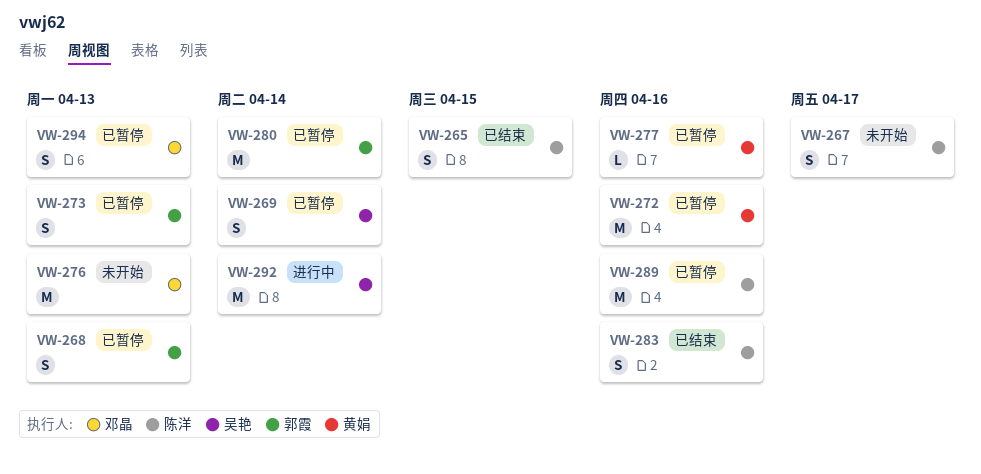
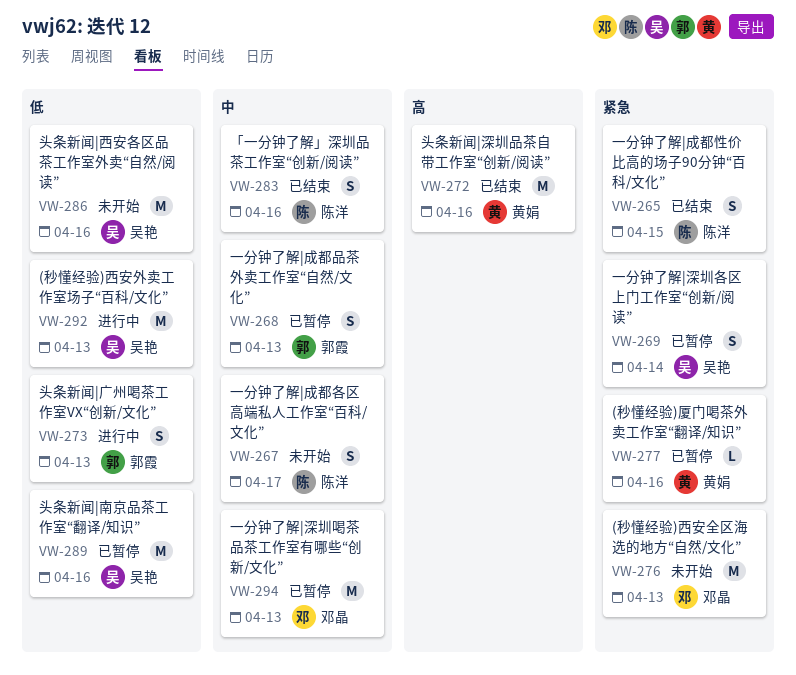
VW-272, status: 已暂停 -> 已结束
VW-273, status: 已暂停 -> 进行中
VW-280: present -> none
VW-286: none -> present
VW-289, owner: 陈洋 -> 吴艳
VW-292, due: Apr 14 -> Apr 13
VW-294, estimate: S -> M

